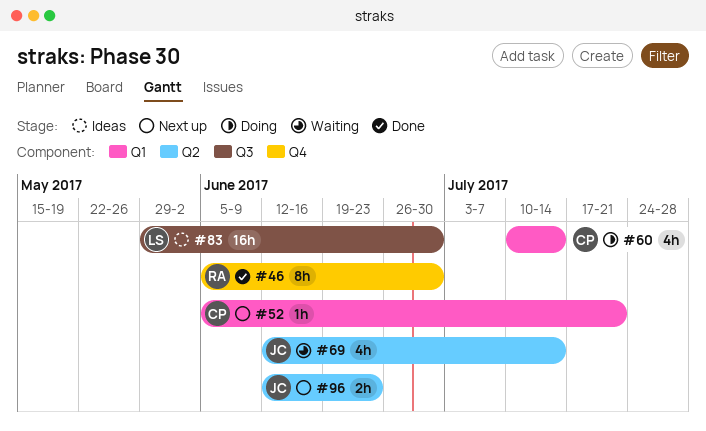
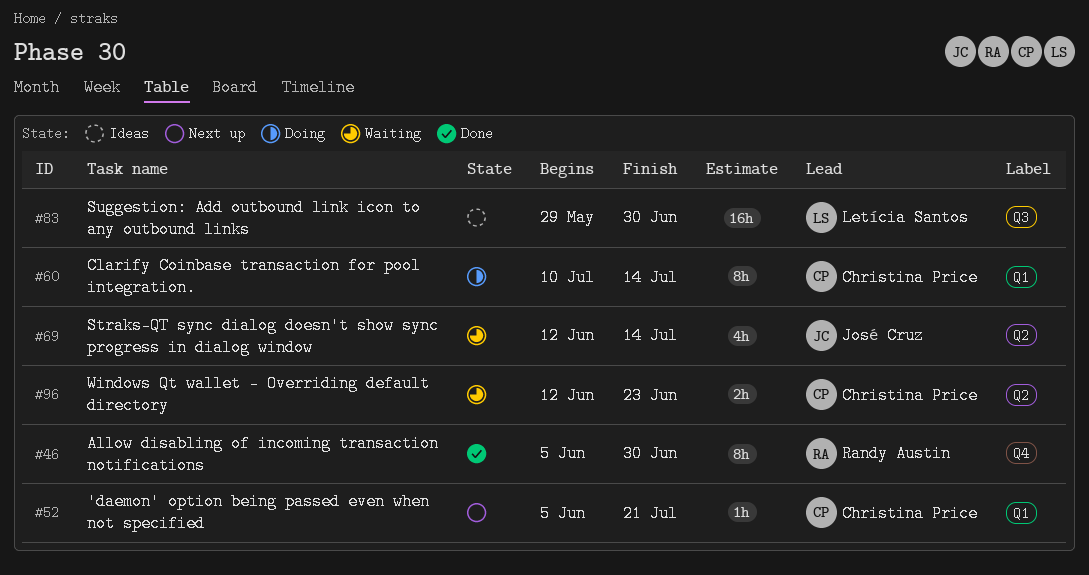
#60, estimate: 4h -> 8h
#96, status: Next up -> Waiting
#96, owner: José Cruz -> Christina Price

